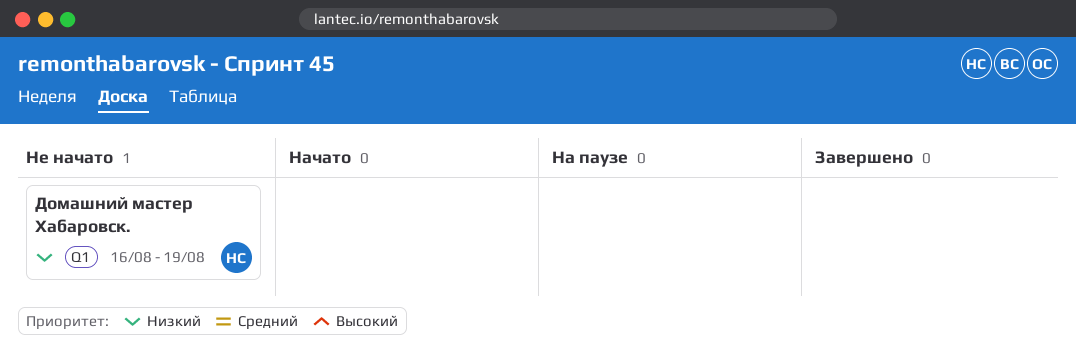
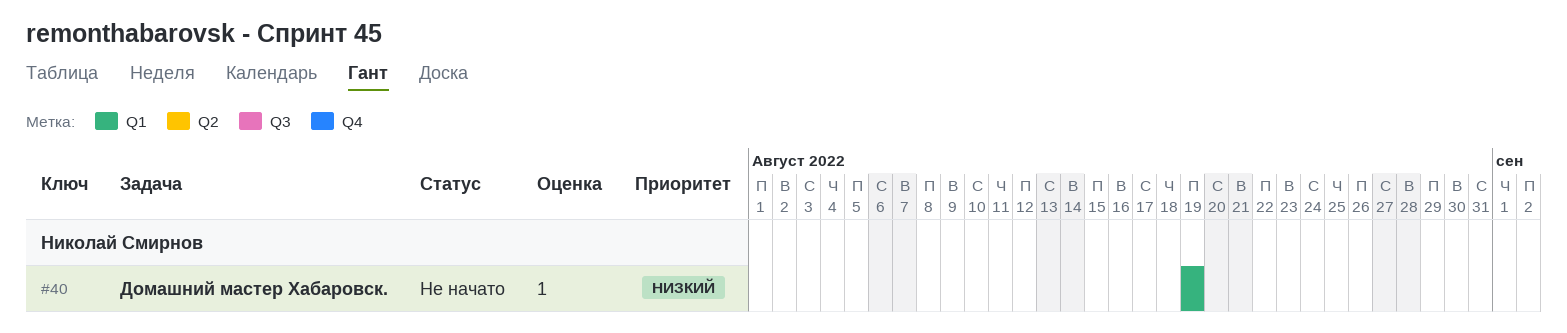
Домашний мастер Хабаровск., start: Aug 16 -> Aug 19

